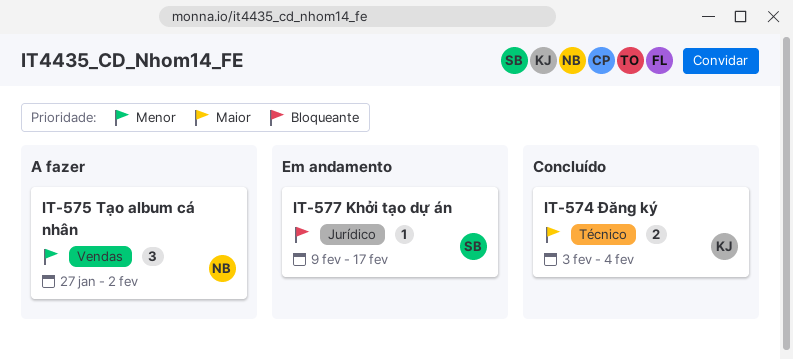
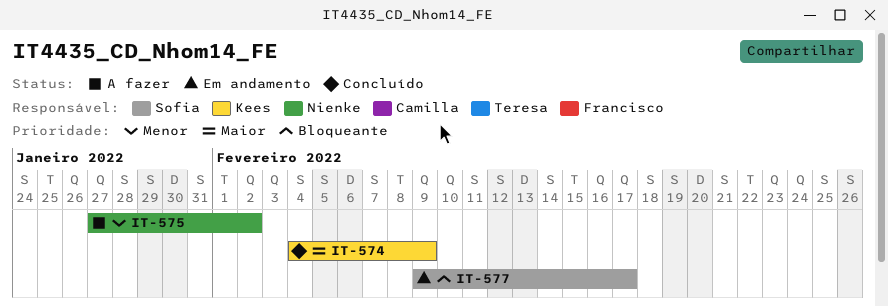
IT-574, start: Feb 3 -> Feb 4
IT-574, due: Feb 4 -> Feb 9

